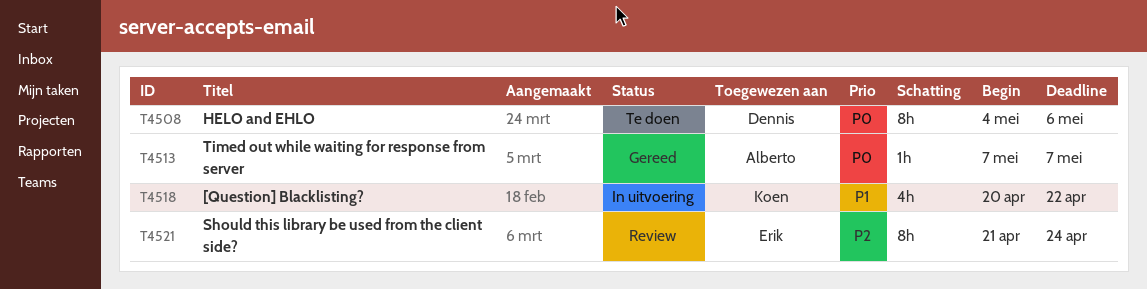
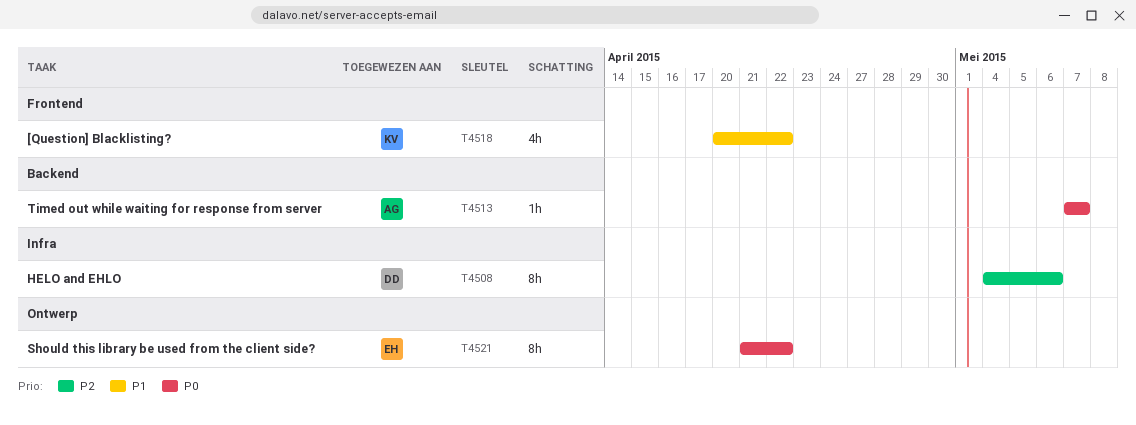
T4508, priority: P0 -> P2
T4521, priority: P2 -> P0
T4521, due: Apr 24 -> Apr 22

